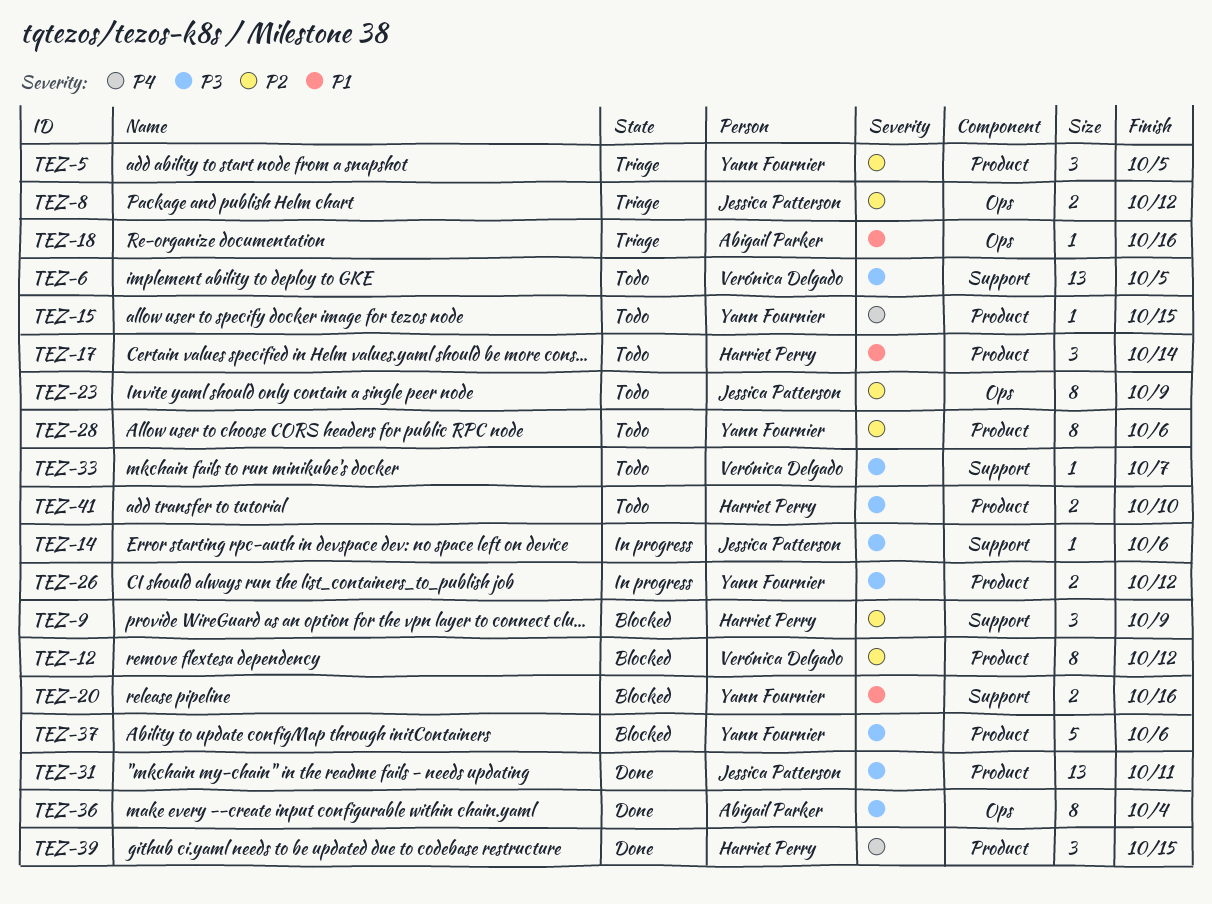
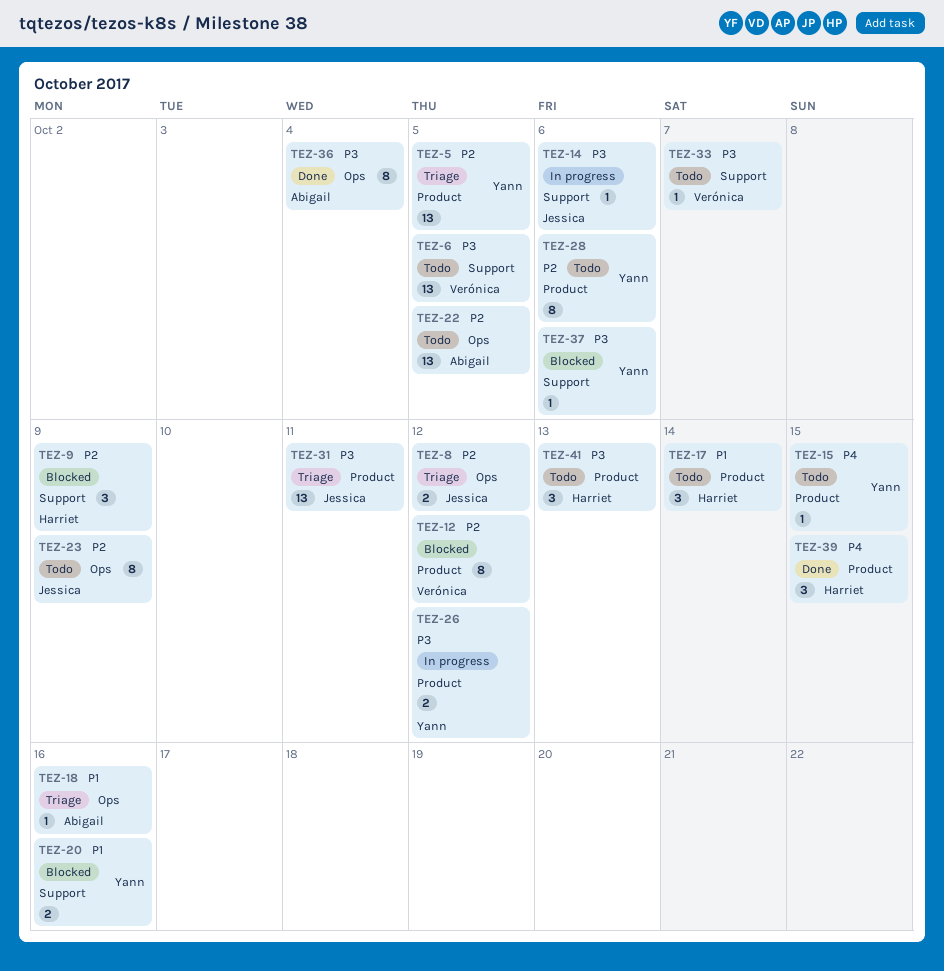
TEZ-5, estimate: 3 -> 13
TEZ-22: none -> present
TEZ-31, status: Done -> Triage
TEZ-37, label: Product -> Support
TEZ-37, estimate: 5 -> 1
TEZ-41, estimate: 2 -> 3
TEZ-41, due: Oct 10 -> Oct 13

